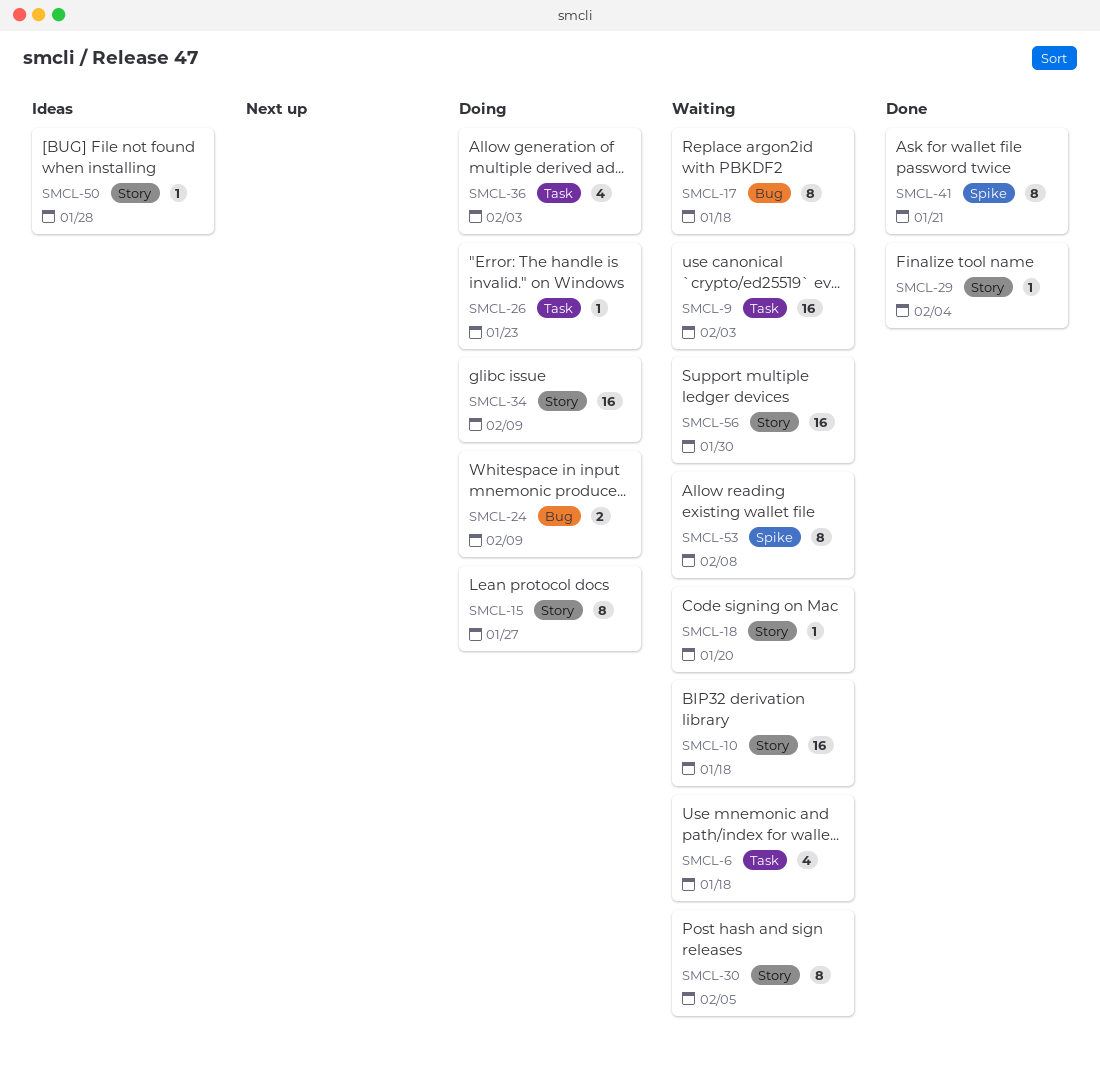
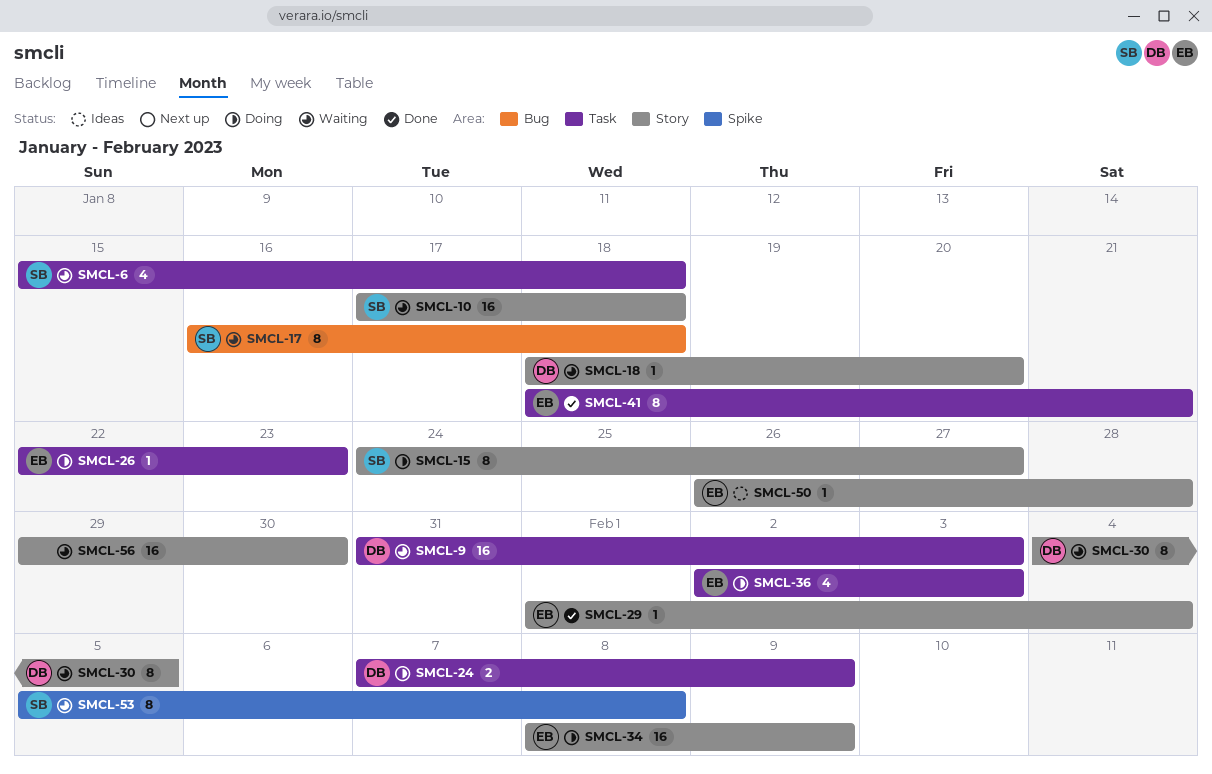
SMCL-24, label: Bug -> Task
SMCL-41, label: Spike -> Task

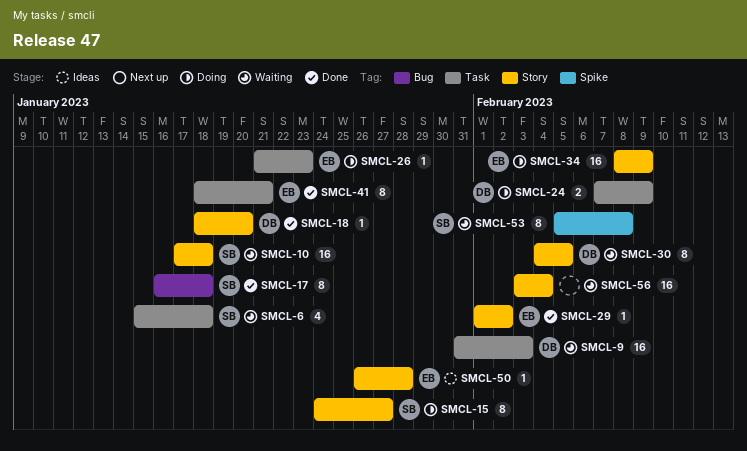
SMCL-17, status: Waiting -> Done
SMCL-18, status: Waiting -> Done
SMCL-26, start: Jan 22 -> Jan 21
SMCL-29, due: Feb 4 -> Feb 2
SMCL-36: present -> none
SMCL-56, start: Jan 29 -> Feb 3
SMCL-56, due: Jan 30 -> Feb 4

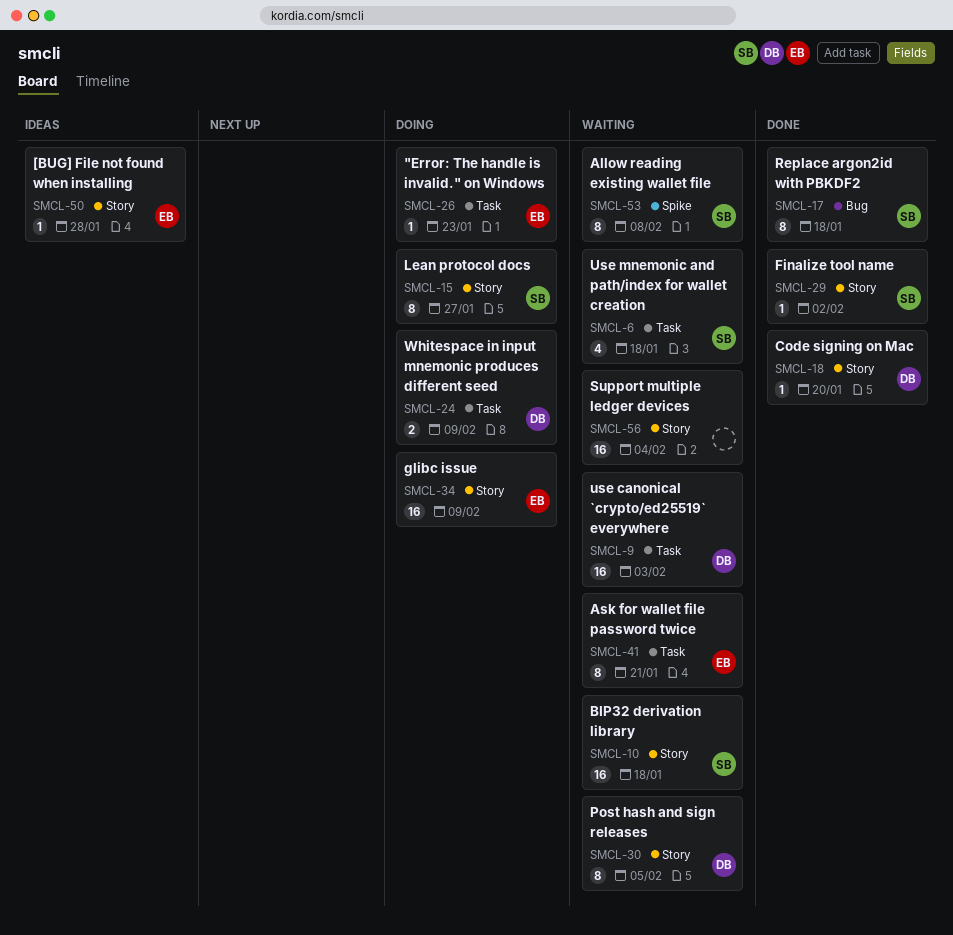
SMCL-29, owner: EB -> SB
SMCL-41, status: Done -> Waiting

